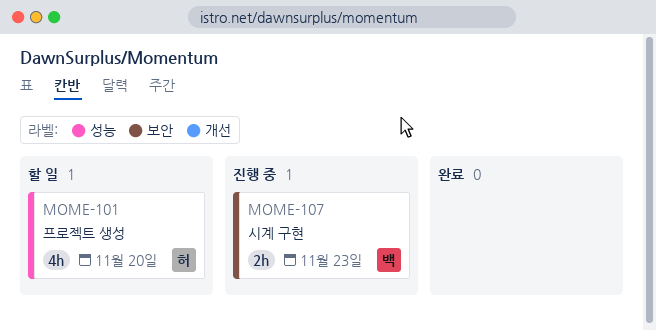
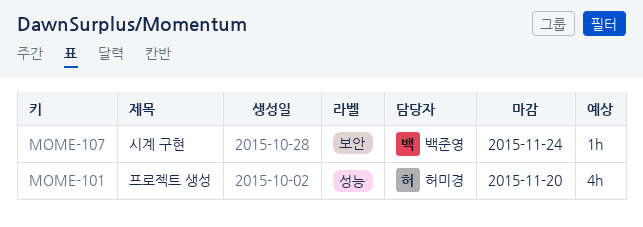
MOME-107, estimate: 2h -> 1h
MOME-107, due: Nov 23 -> Nov 24

